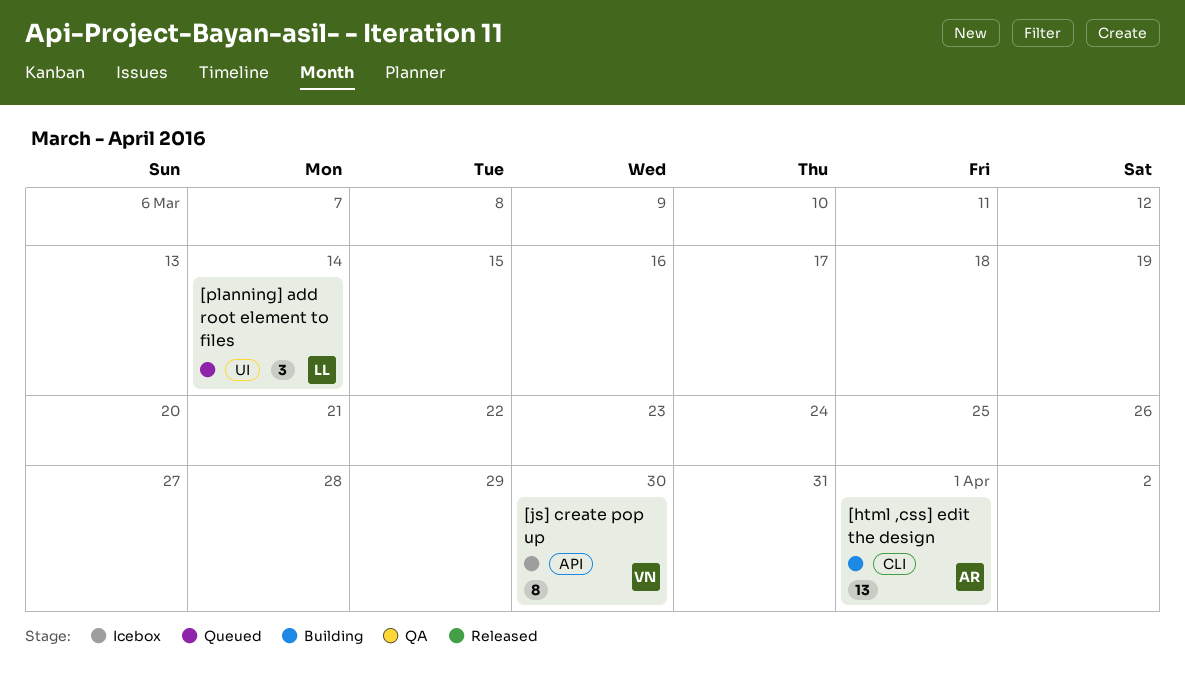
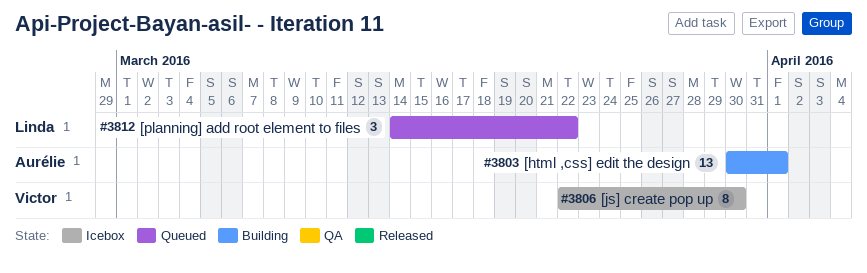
[planning] add root element to files, due: Mar 14 -> Mar 22

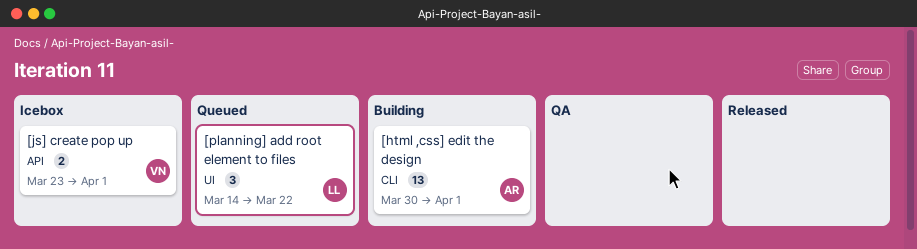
[js] create pop up, estimate: 8 -> 2
[js] create pop up, start: Mar 22 -> Mar 23
[js] create pop up, due: Mar 30 -> Apr 1

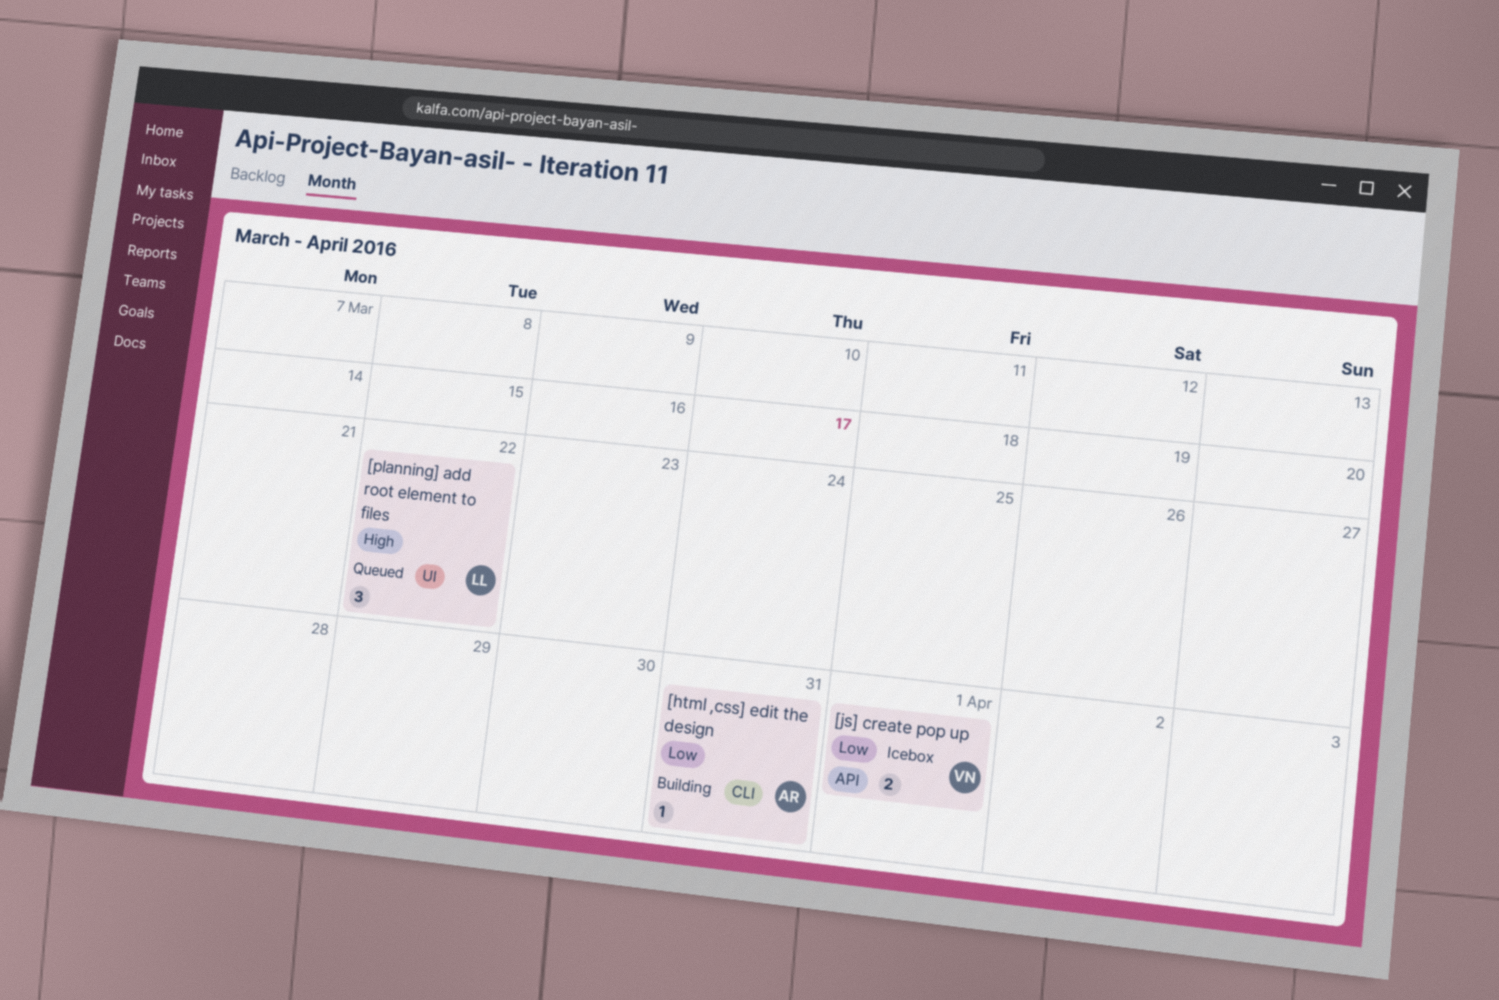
[html ,css] edit the design, estimate: 13 -> 1
[html ,css] edit the design, due: Apr 1 -> Mar 31

